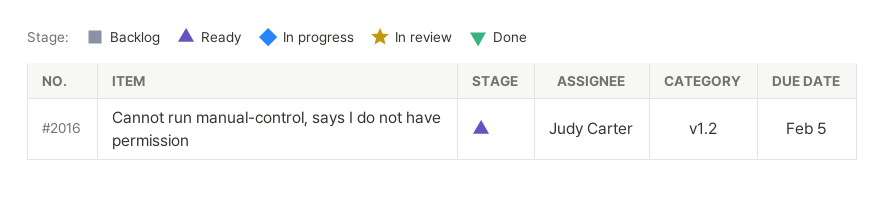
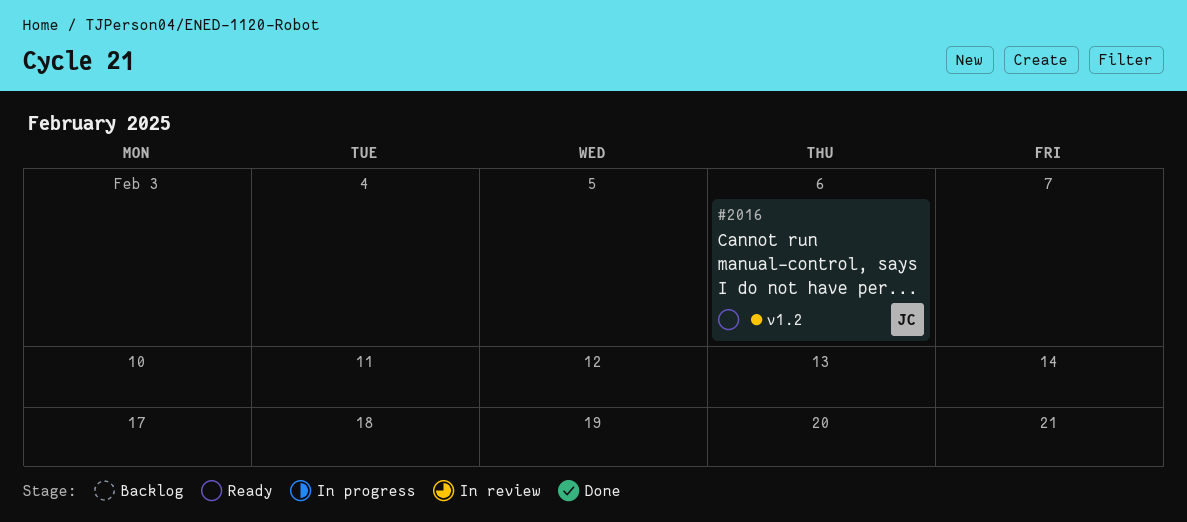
#2016, due: Feb 5 -> Feb 6

